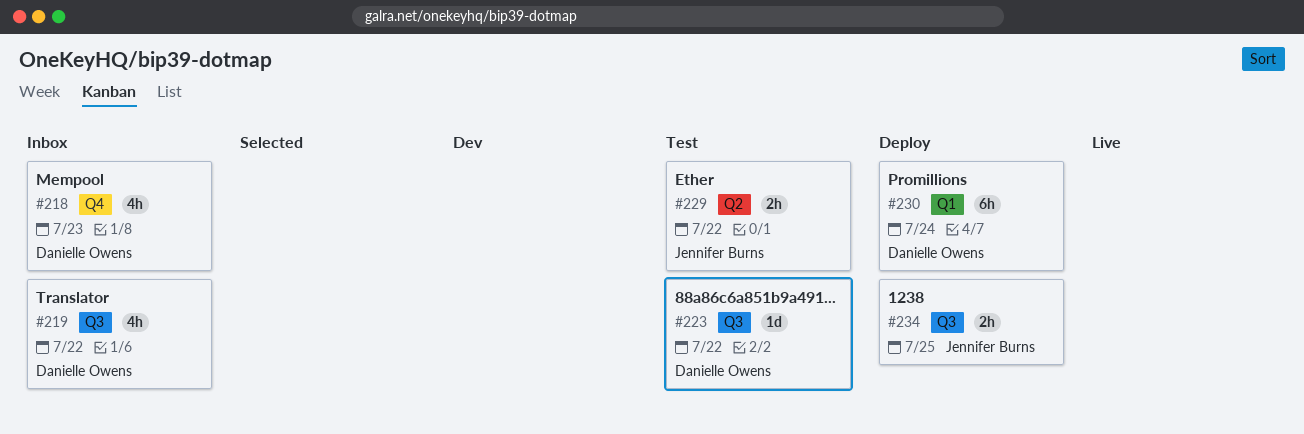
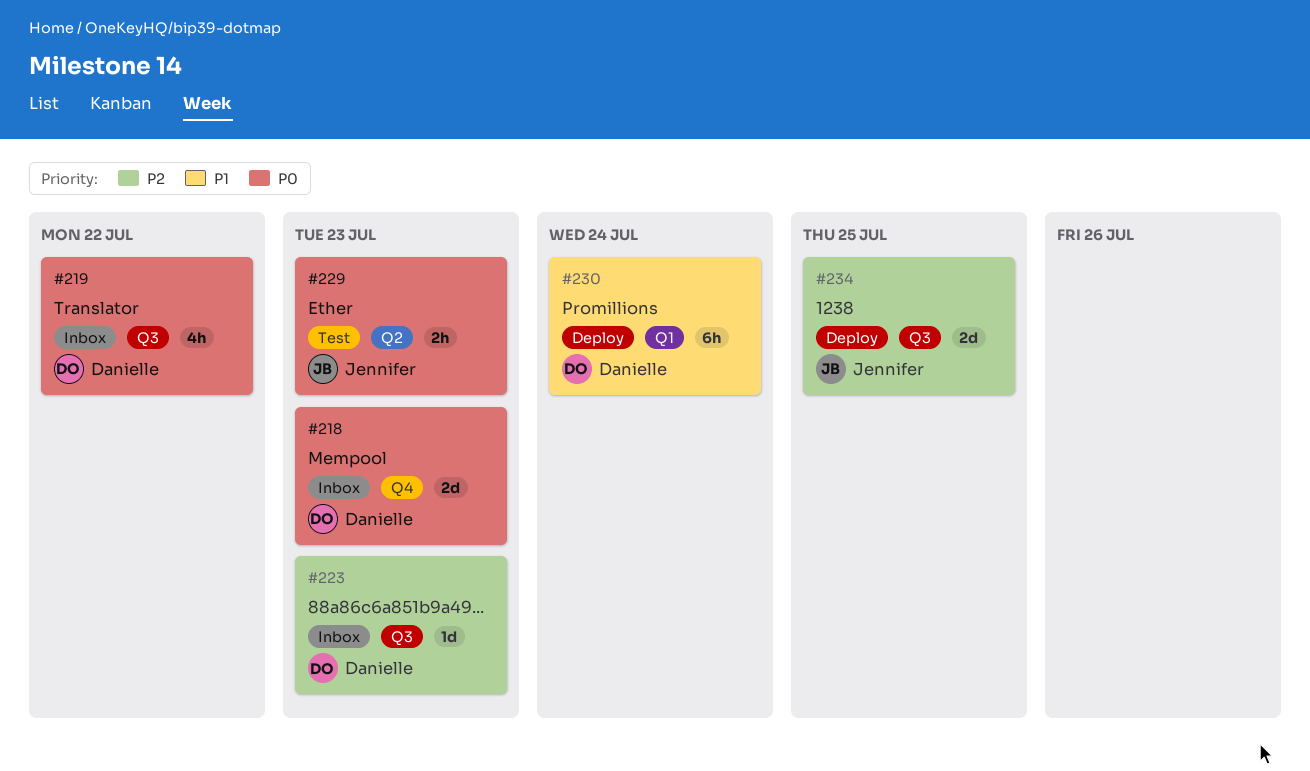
#218, estimate: 4h -> 2d
#223, status: Test -> Inbox
#223, due: Jul 22 -> Jul 23
#229, due: Jul 22 -> Jul 23
#234, estimate: 2h -> 2d

